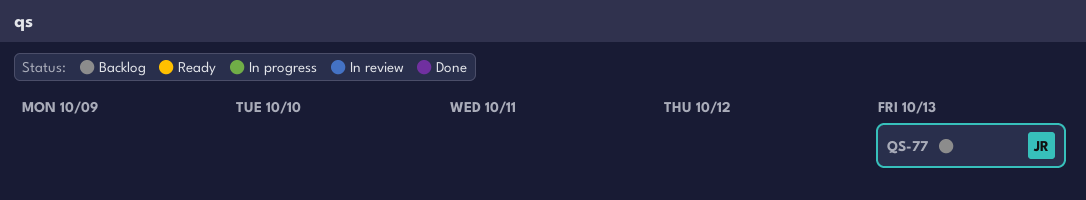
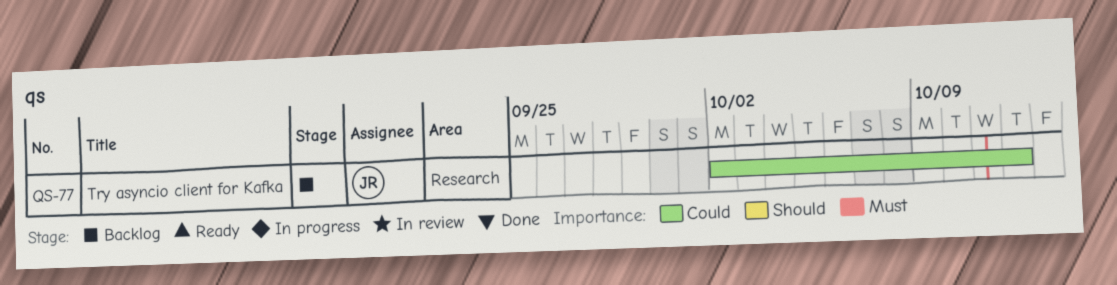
QS-77, due: Oct 13 -> Oct 12

